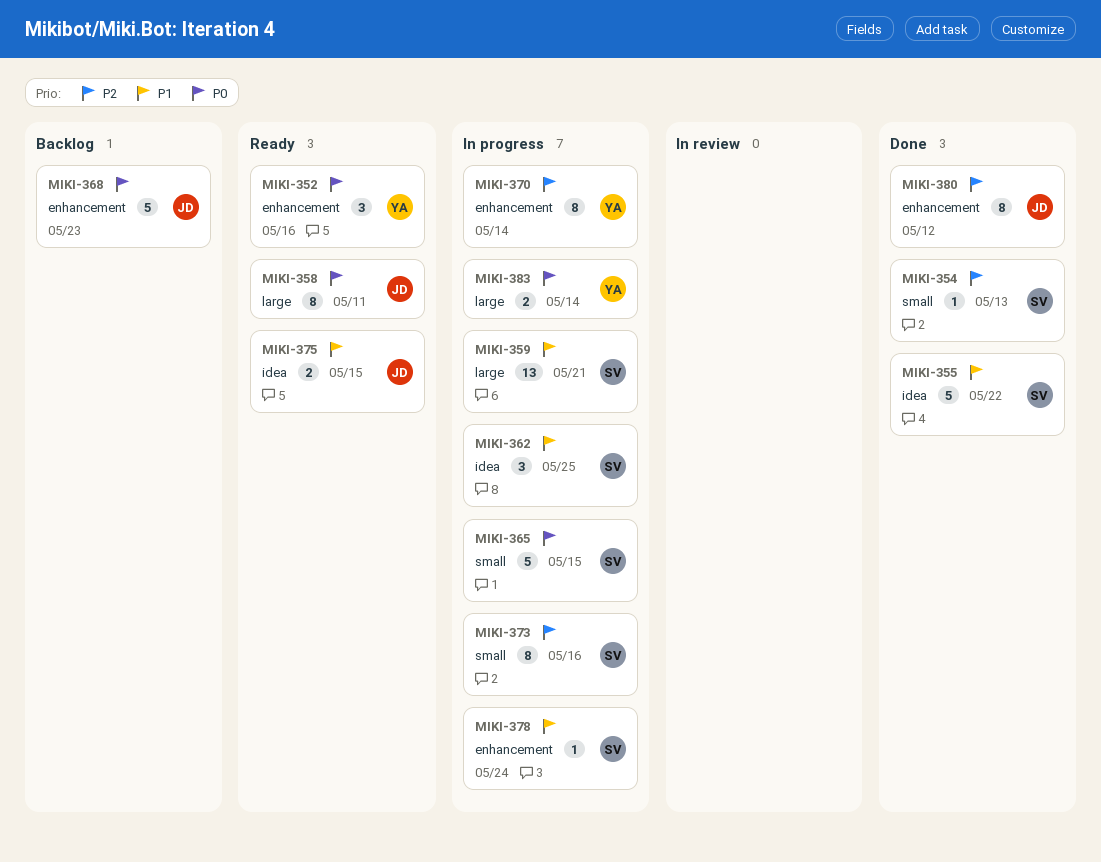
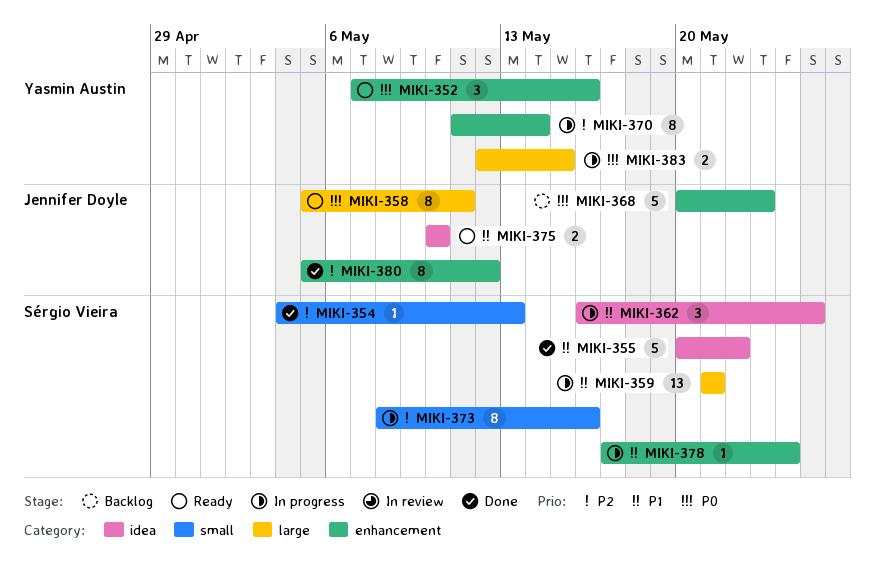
MIKI-365: present -> none
MIKI-375, due: May 15 -> May 10
MIKI-383, due: May 14 -> May 15

